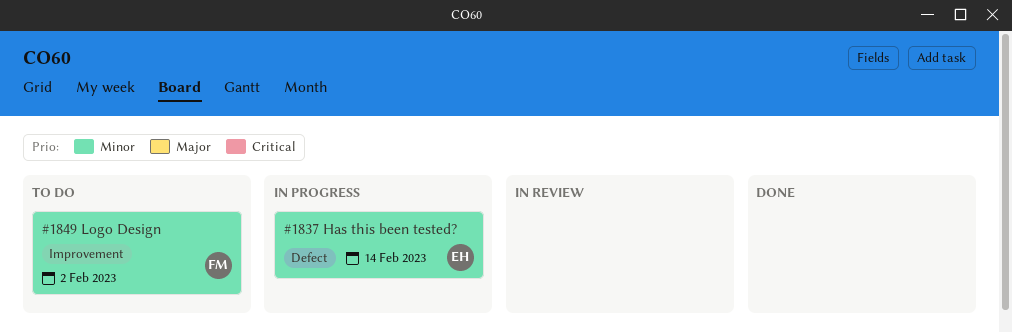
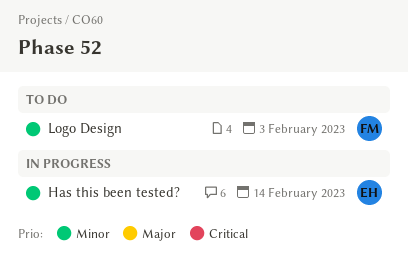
Logo Design, due: Feb 2 -> Feb 3

